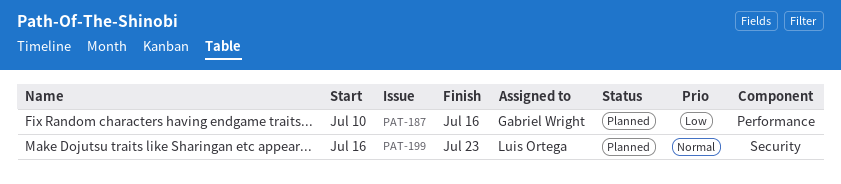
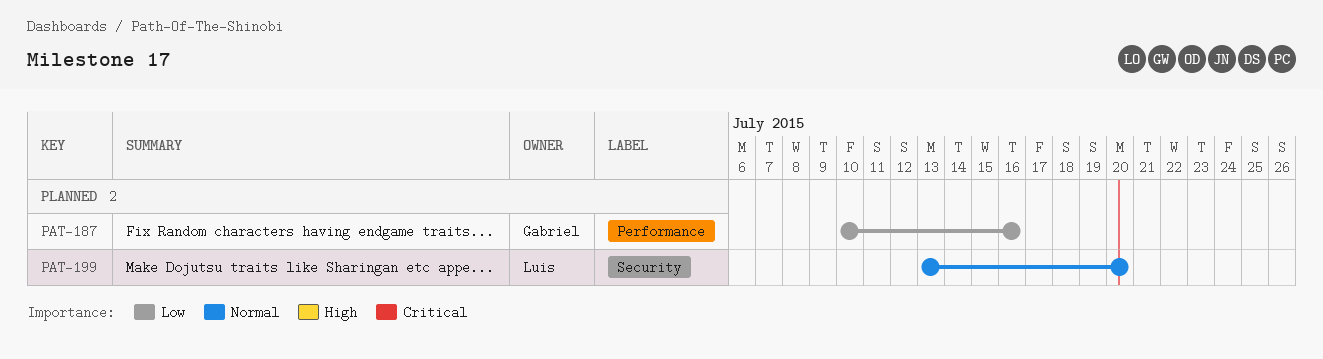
PAT-199, start: Jul 16 -> Jul 13
PAT-199, due: Jul 23 -> Jul 20

